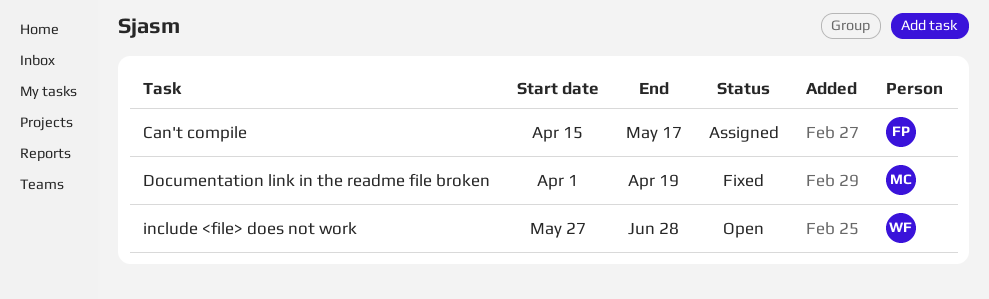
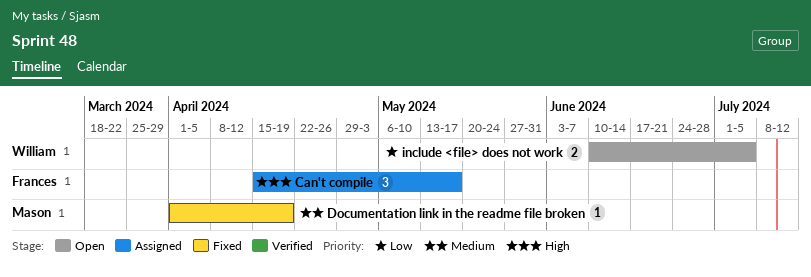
include <file> does not work, start: May 27 -> Jun 10
include <file> does not work, due: Jun 28 -> Jul 5

